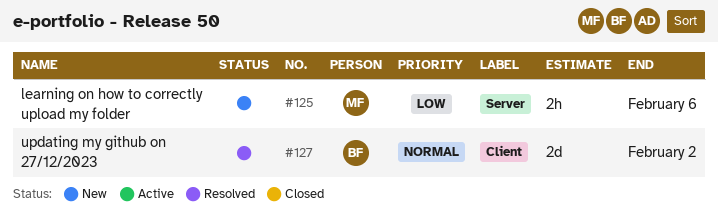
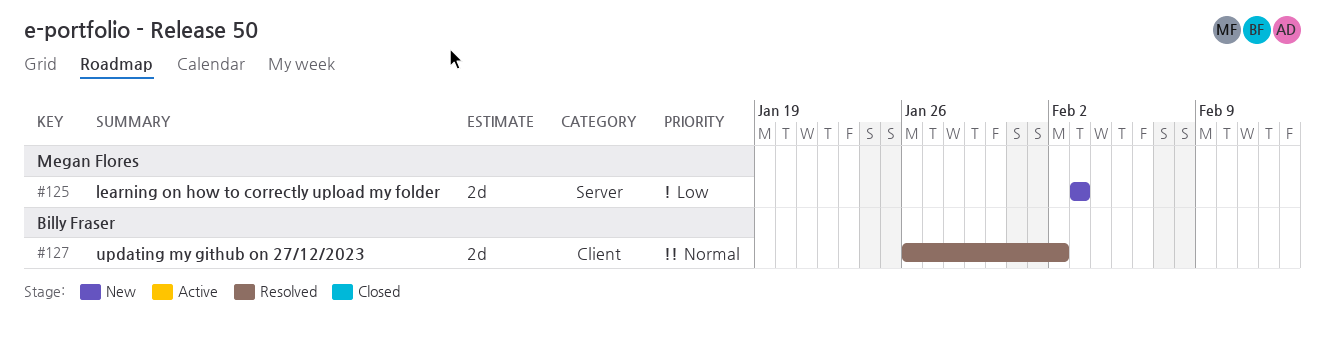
#125, estimate: 2h -> 2d
#125, due: Feb 6 -> Feb 3

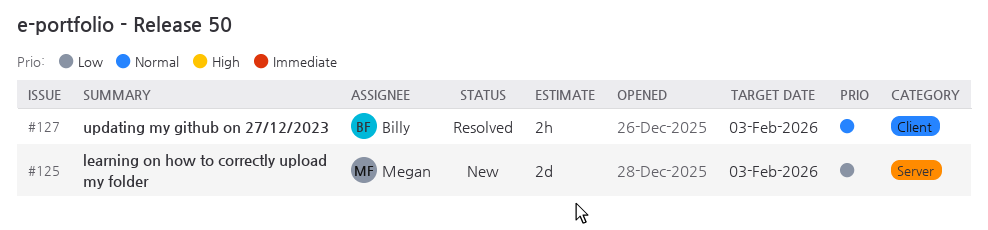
#127, estimate: 2d -> 2h
#127, due: Feb 2 -> Feb 3

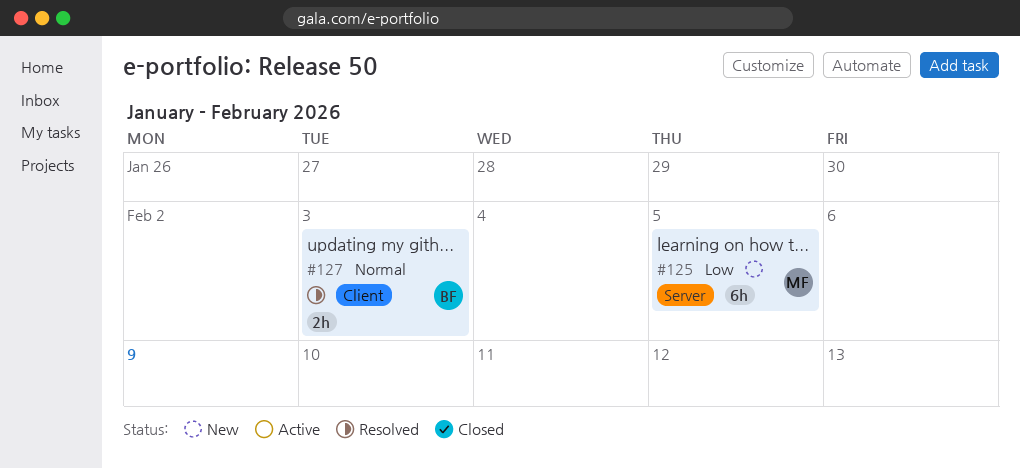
#125, estimate: 2d -> 6h
#125, due: Feb 3 -> Feb 5

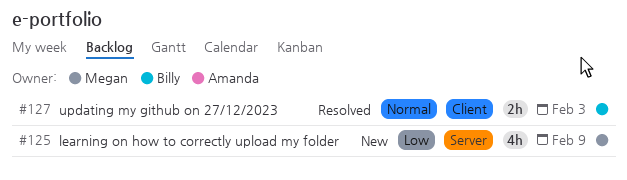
#125, estimate: 6h -> 4h
#125, due: Feb 5 -> Feb 9

